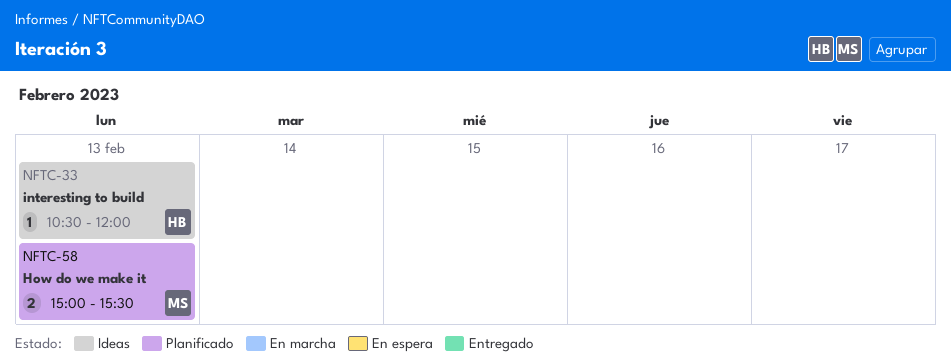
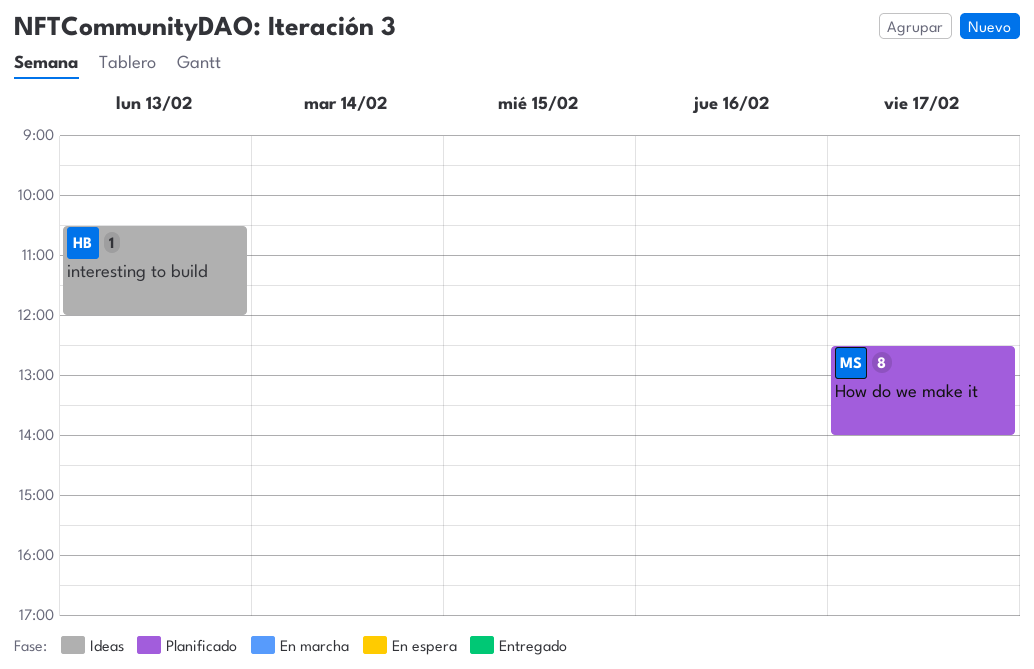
How do we make it, estimate: 2 -> 8
How do we make it, day: Feb 13 -> Feb 17
How do we make it, begins: 15:00 -> 12:30
How do we make it, ends: 15:30 -> 14:00

